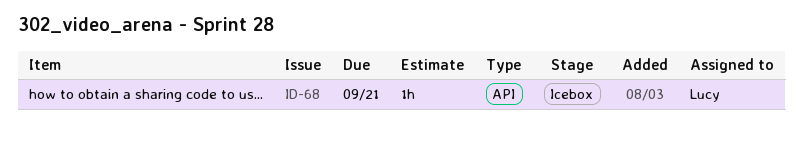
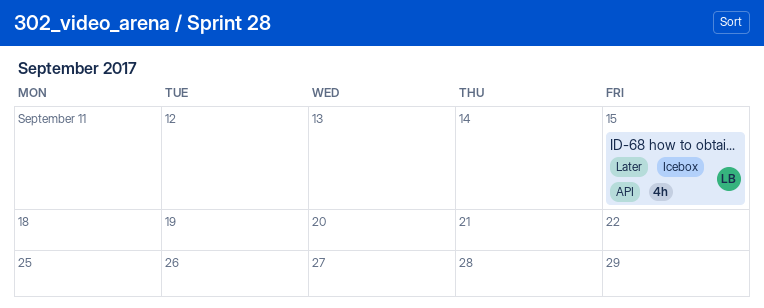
ID-68, estimate: 1h -> 4h
ID-68, due: Sep 21 -> Sep 15

